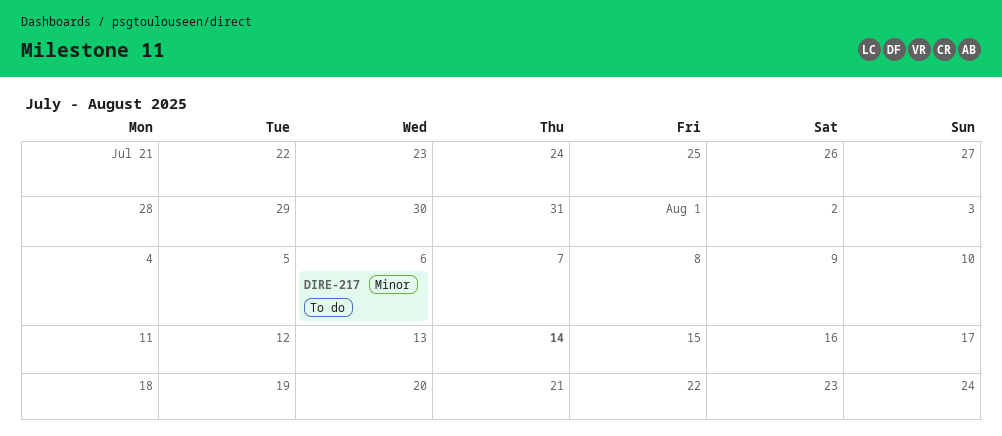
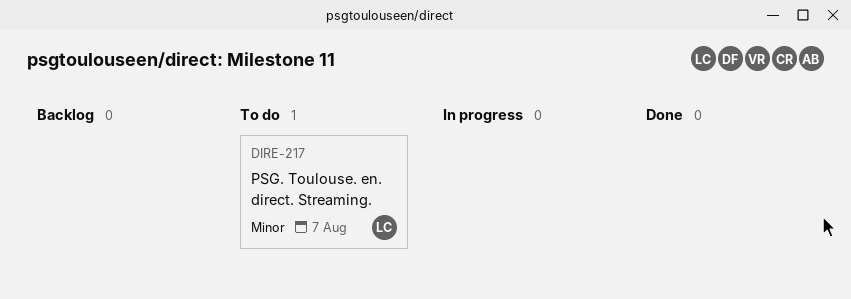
DIRE-217, due: Aug 6 -> Aug 7

